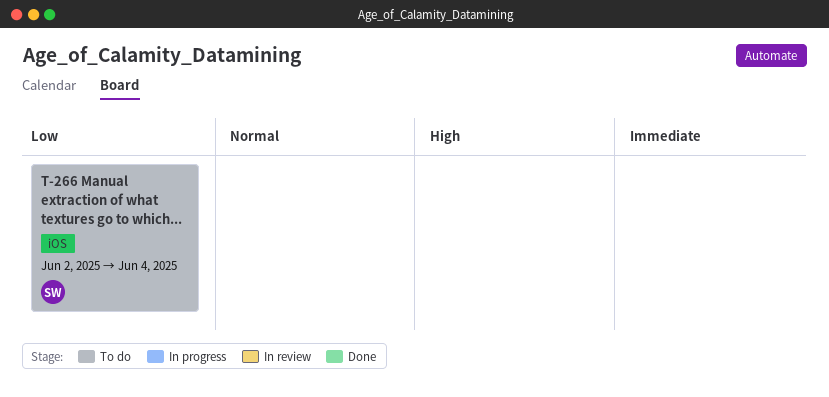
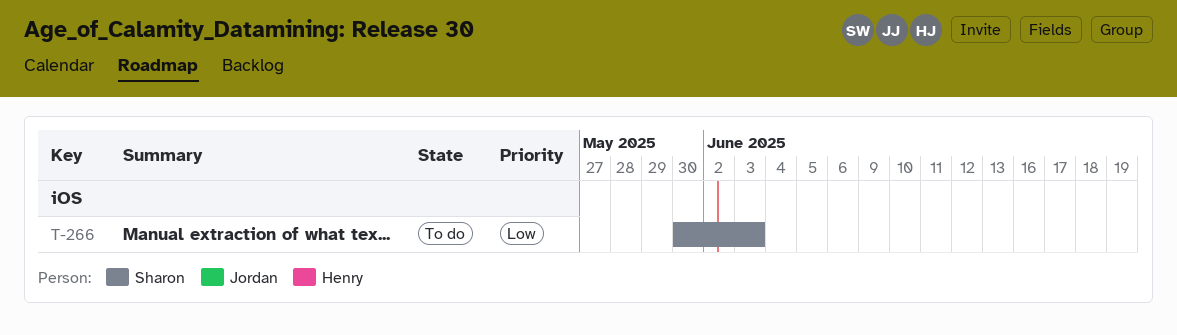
T-266, start: Jun 2 -> May 30
T-266, due: Jun 4 -> Jun 3

